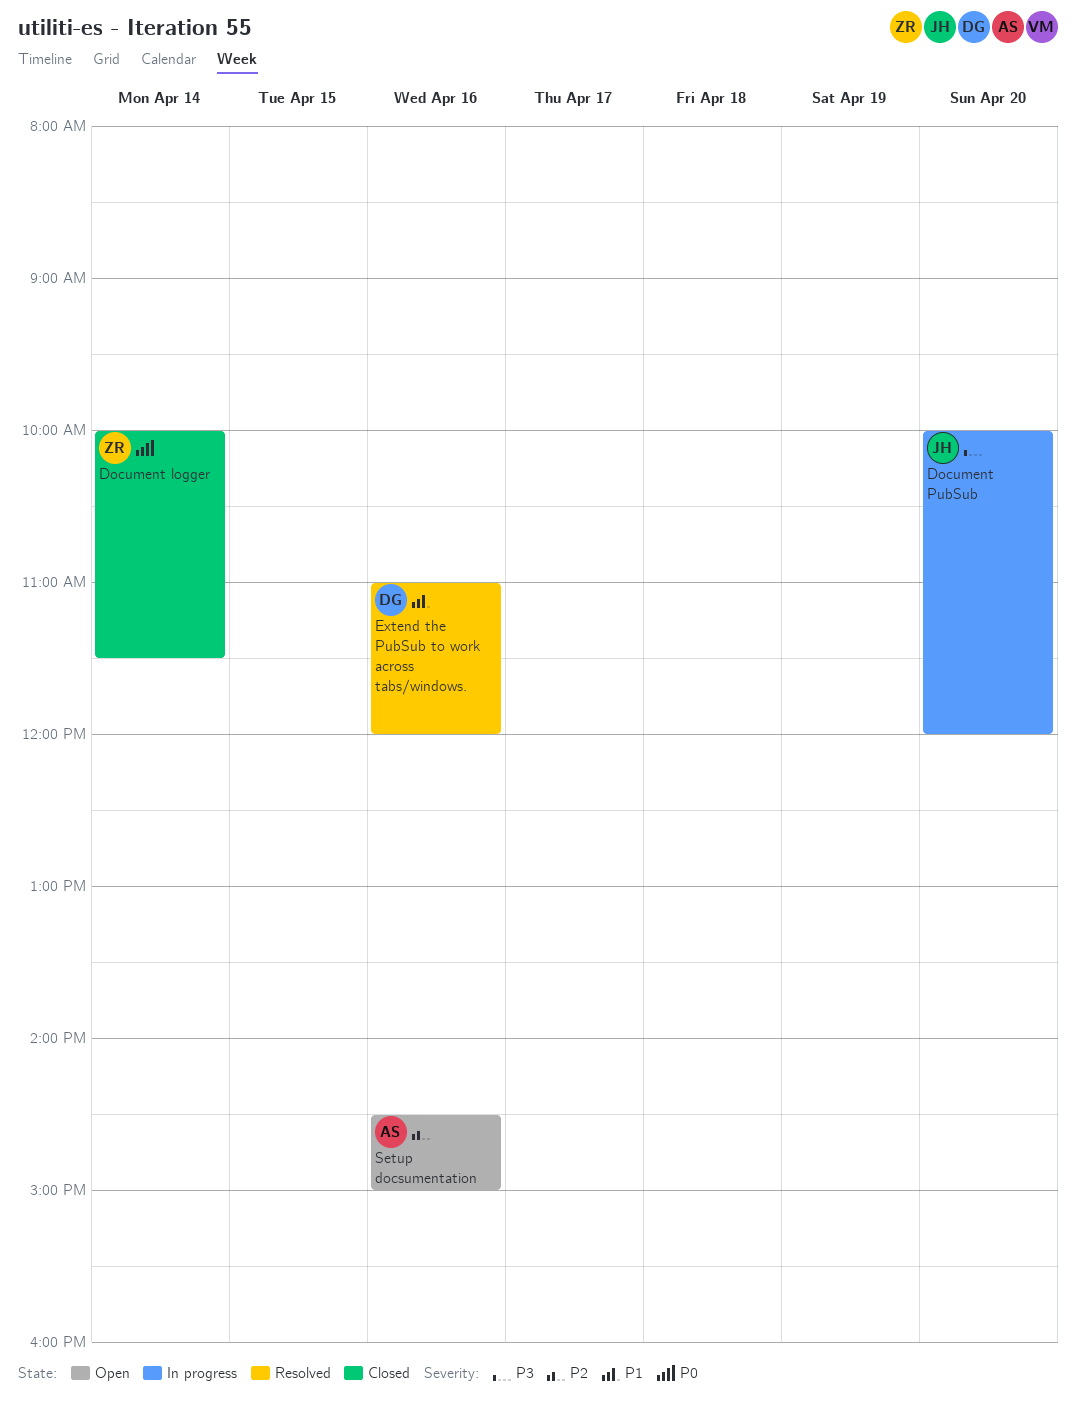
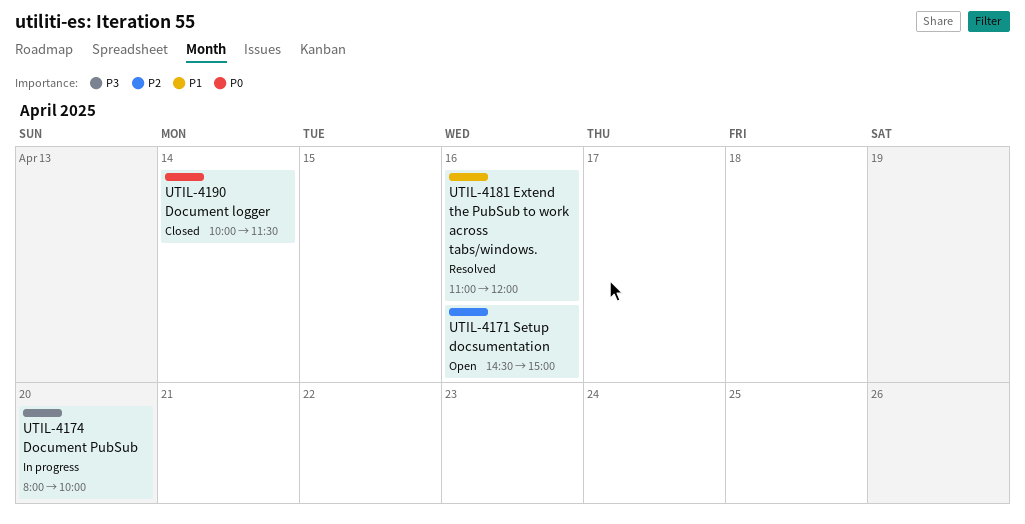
Document PubSub, begins: 10:00 -> 08:00
Document PubSub, ends: 12:00 -> 10:00

